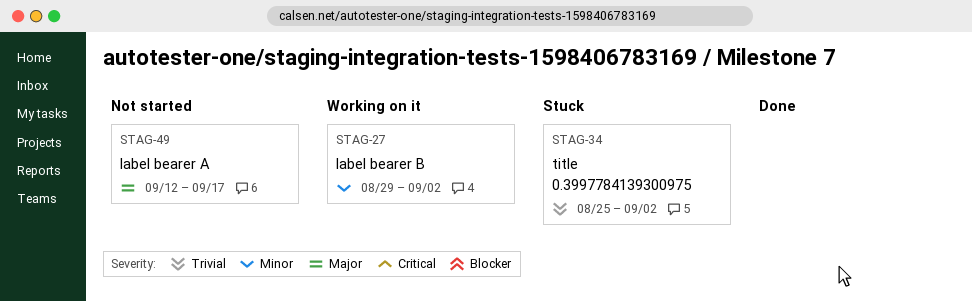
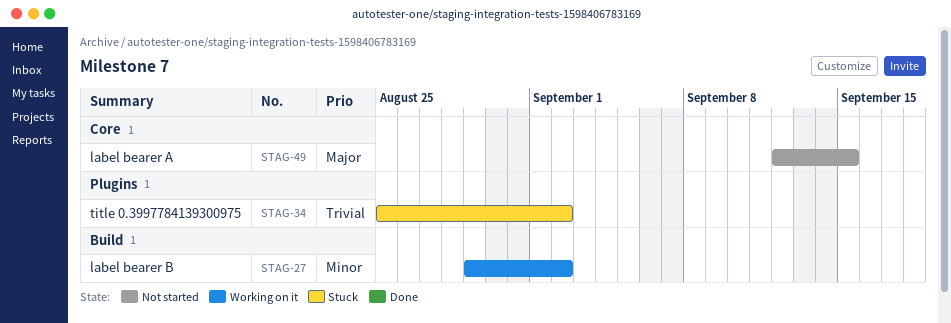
STAG-49, due: Sep 17 -> Sep 15

